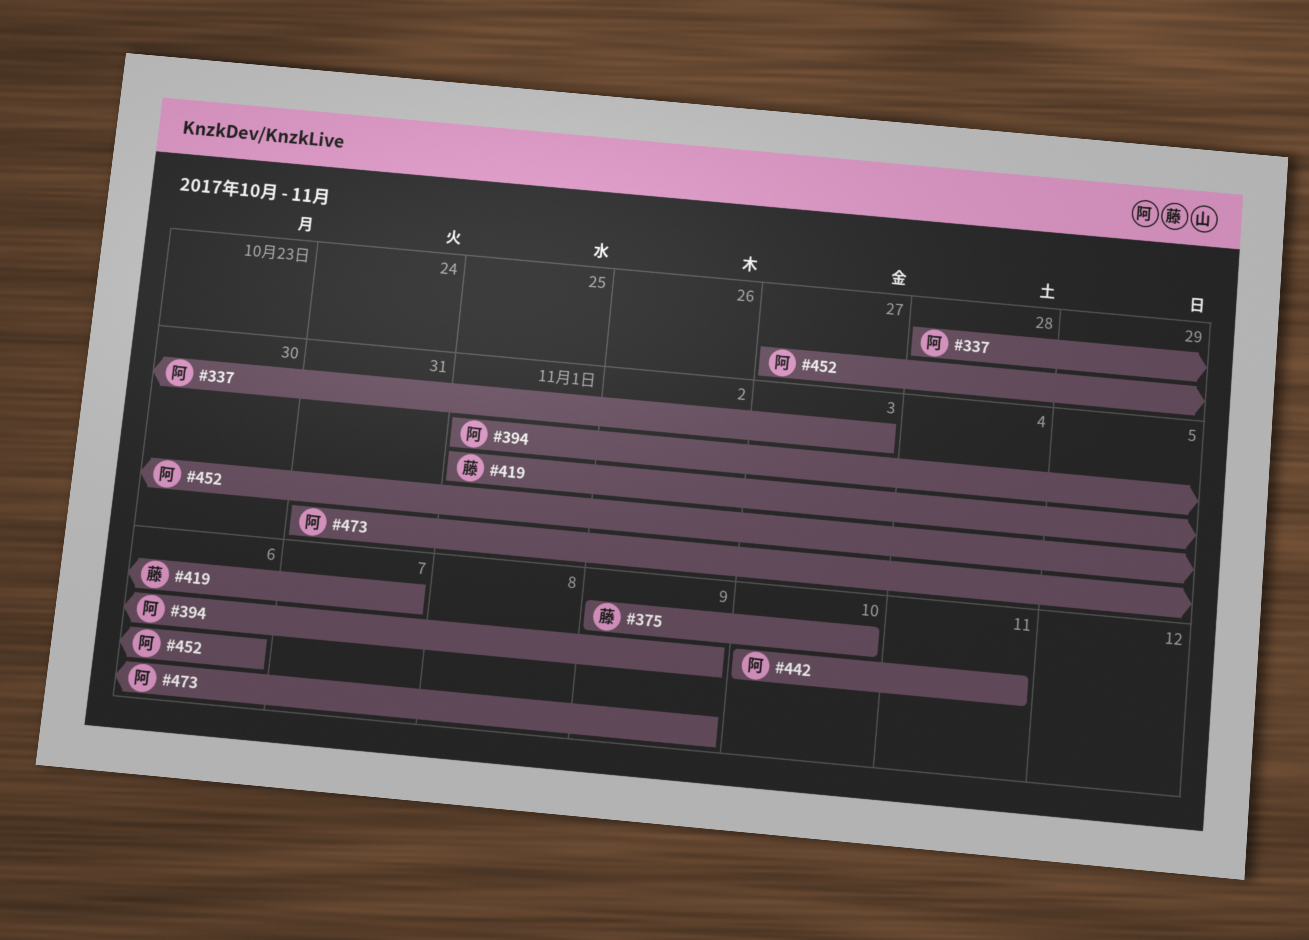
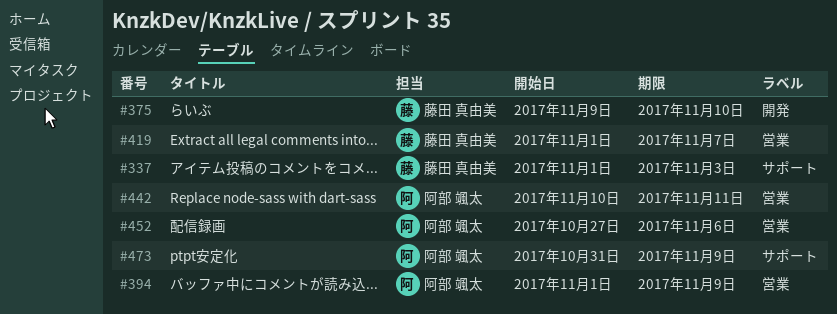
#337, owner: 阿部 颯太 -> 藤田 真由美
#337, start: Oct 28 -> Nov 1

